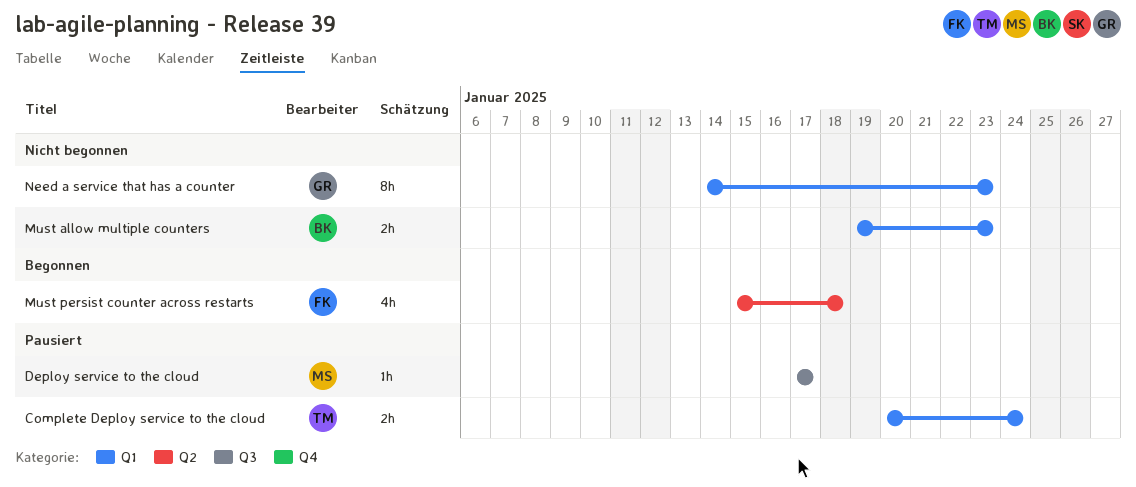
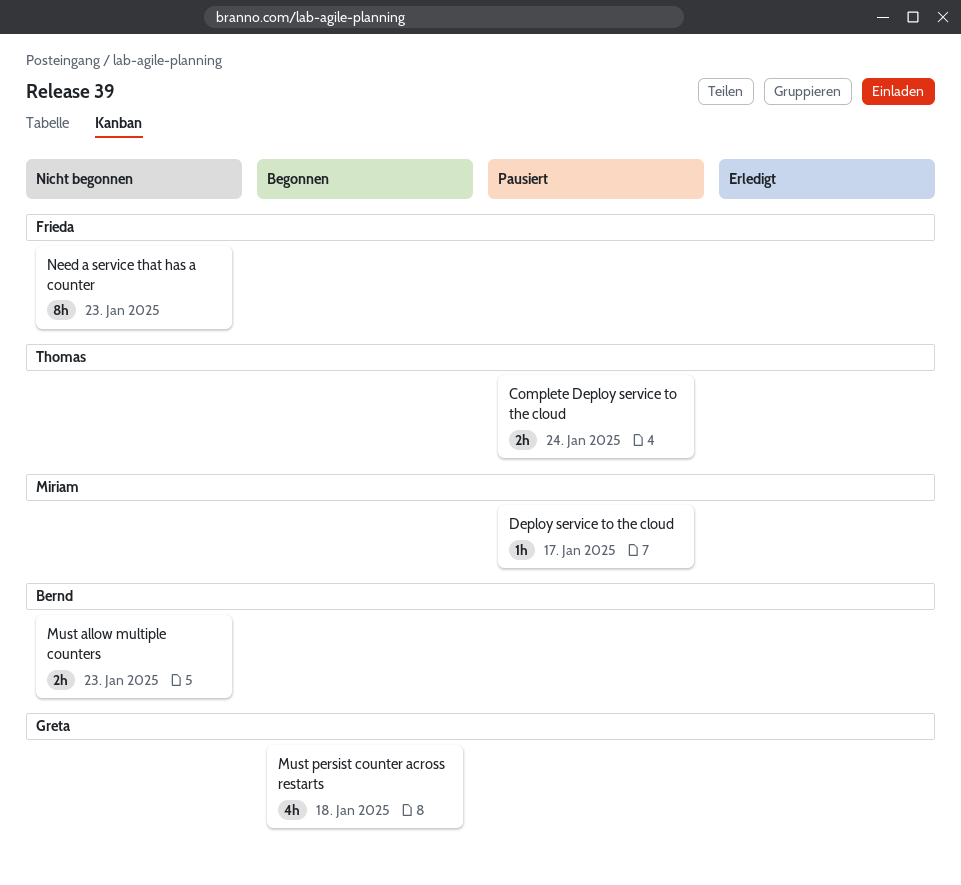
Must persist counter across restarts, owner: Frieda -> Greta
Need a service that has a counter, owner: Greta -> Frieda

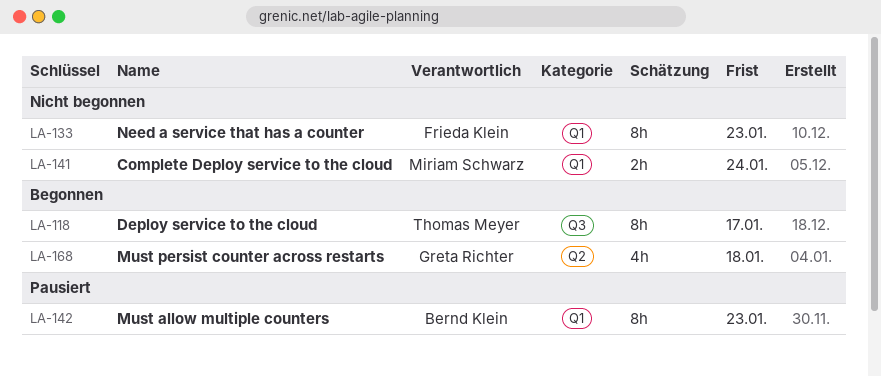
Complete Deploy service to the cloud, status: Pausiert -> Nicht begonnen
Complete Deploy service to the cloud, owner: Thomas Meyer -> Miriam Schwarz
Deploy service to the cloud, status: Pausiert -> Begonnen
Deploy service to the cloud, owner: Miriam Schwarz -> Thomas Meyer
Deploy service to the cloud, estimate: 1h -> 8h
Must allow multiple counters, status: Nicht begonnen -> Pausiert
Must allow multiple counters, estimate: 2h -> 8h

